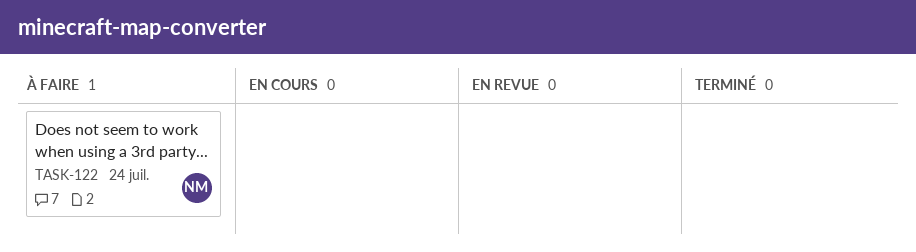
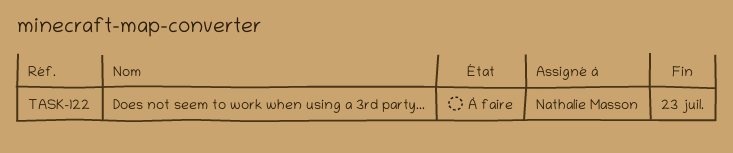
TASK-122, due: Jul 24 -> Jul 23

